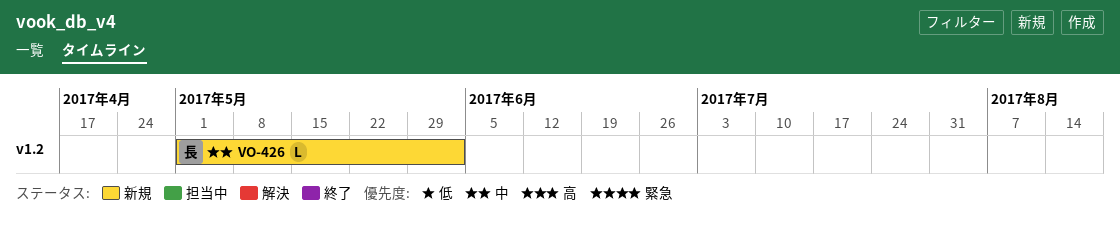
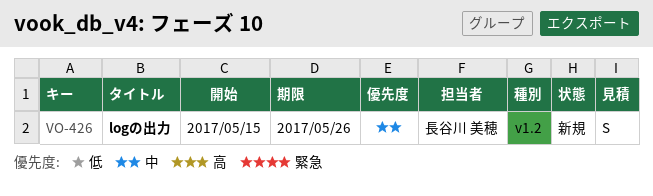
VO-426, estimate: L -> S
VO-426, start: May 1 -> May 15
VO-426, due: Jun 2 -> May 26

